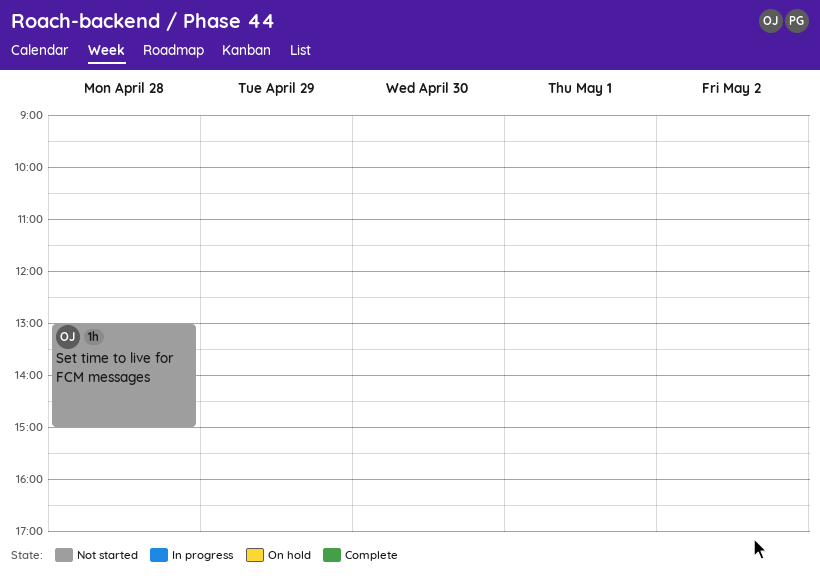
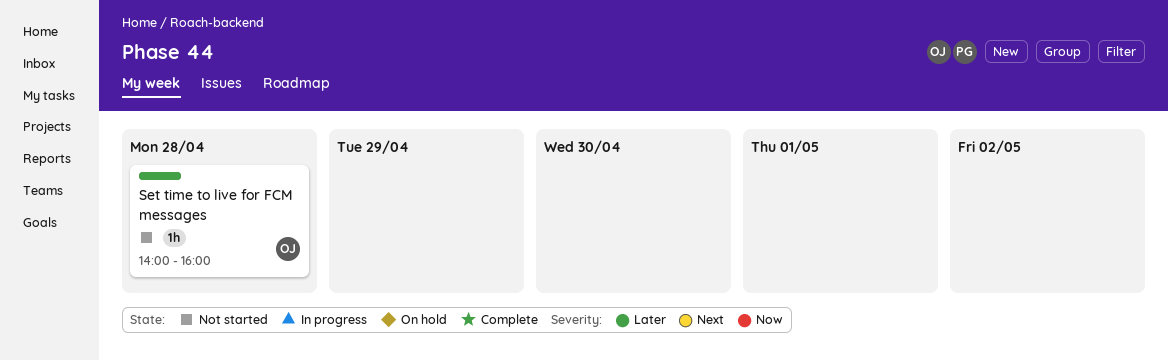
Set time to live for FCM messages, begins: 13:00 -> 14:00
Set time to live for FCM messages, ends: 15:00 -> 16:00

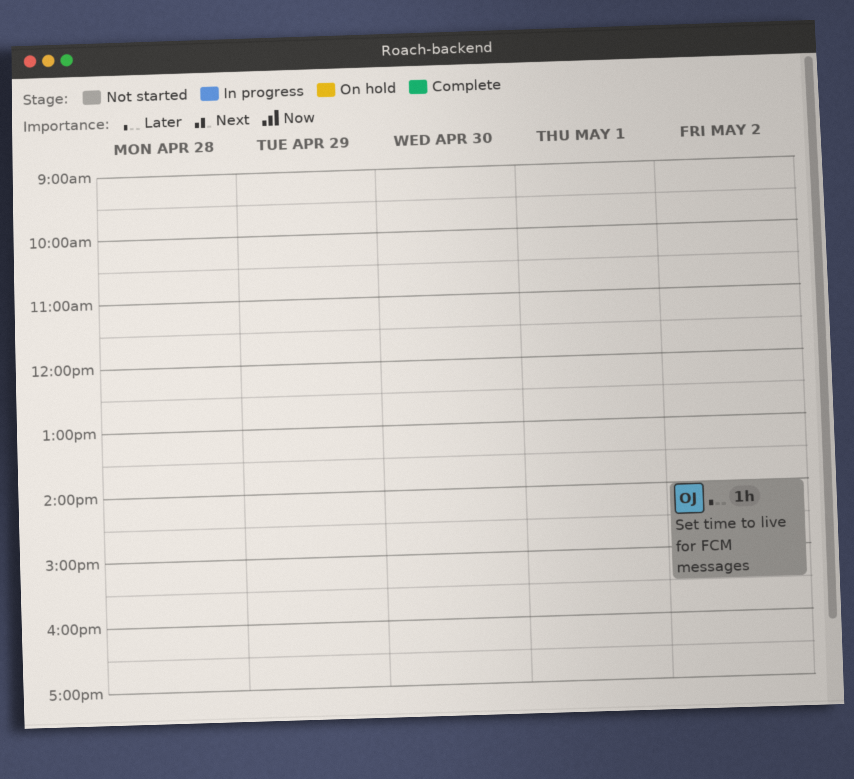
Set time to live for FCM messages, day: Apr 28 -> May 2
Set time to live for FCM messages, ends: 16:00 -> 15:30

